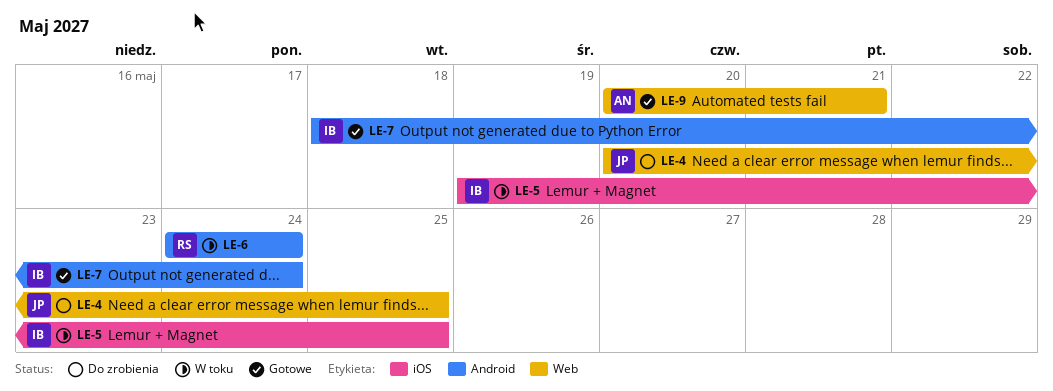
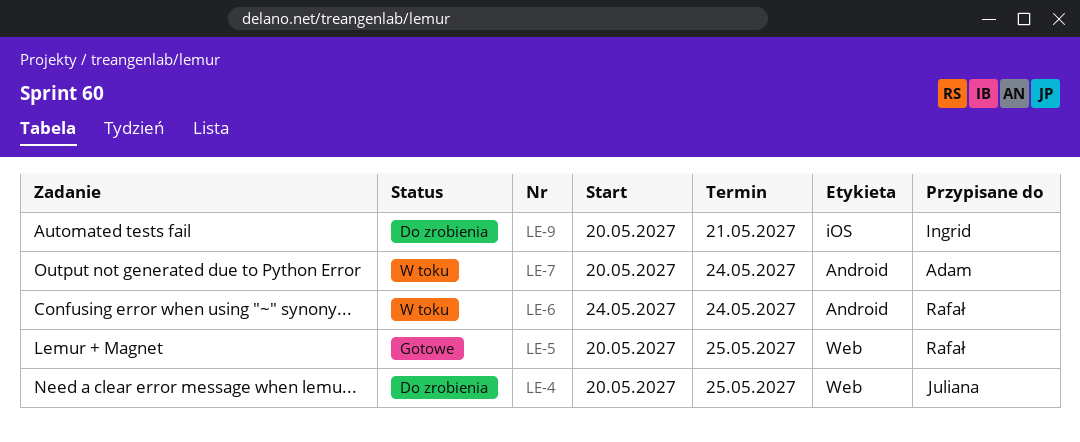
LE-5, status: W toku -> Gotowe
LE-5, owner: Ingrid -> Rafał
LE-5, label: iOS -> Web
LE-5, start: May 19 -> May 20
LE-7, status: Gotowe -> W toku
LE-7, owner: Ingrid -> Adam
LE-7, start: May 18 -> May 20
LE-9, status: Gotowe -> Do zrobienia
LE-9, owner: Adam -> Ingrid
LE-9, label: Web -> iOS

